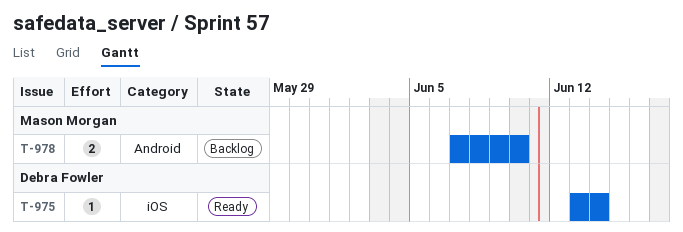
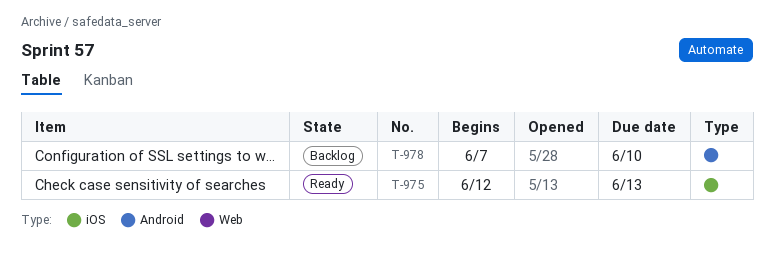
T-975, start: Jun 13 -> Jun 12
T-975, due: Jun 14 -> Jun 13

